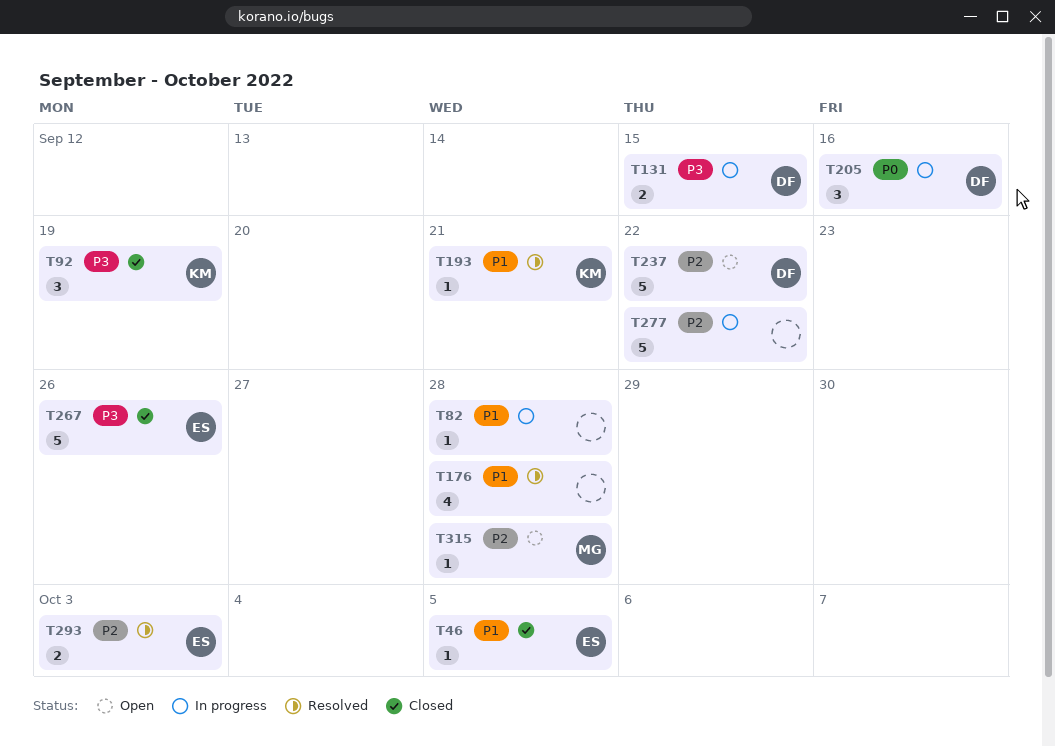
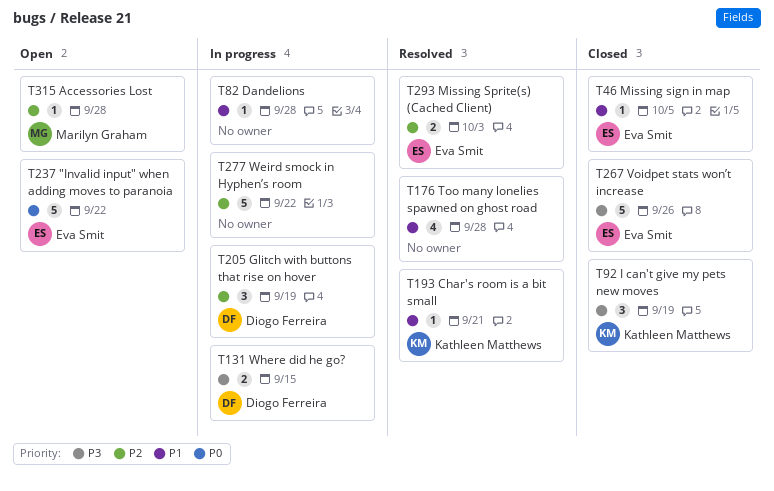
T205, priority: P0 -> P2
T205, due: Sep 16 -> Sep 19
T237, owner: Diogo Ferreira -> Eva Smit
T237, priority: P2 -> P0

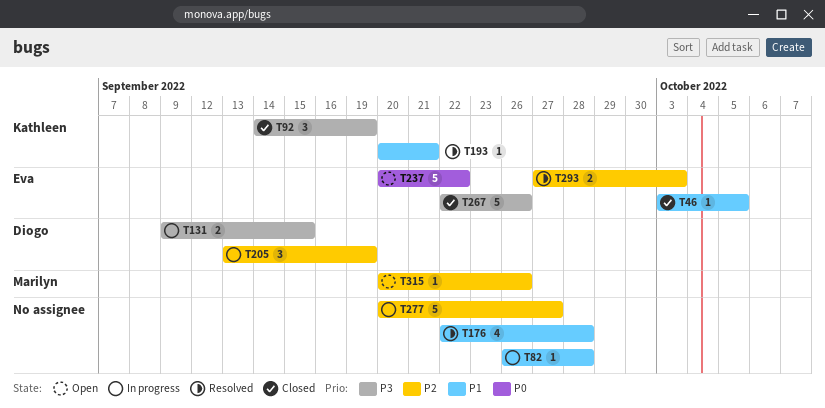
T277, due: Sep 22 -> Sep 27
T315, due: Sep 28 -> Sep 26

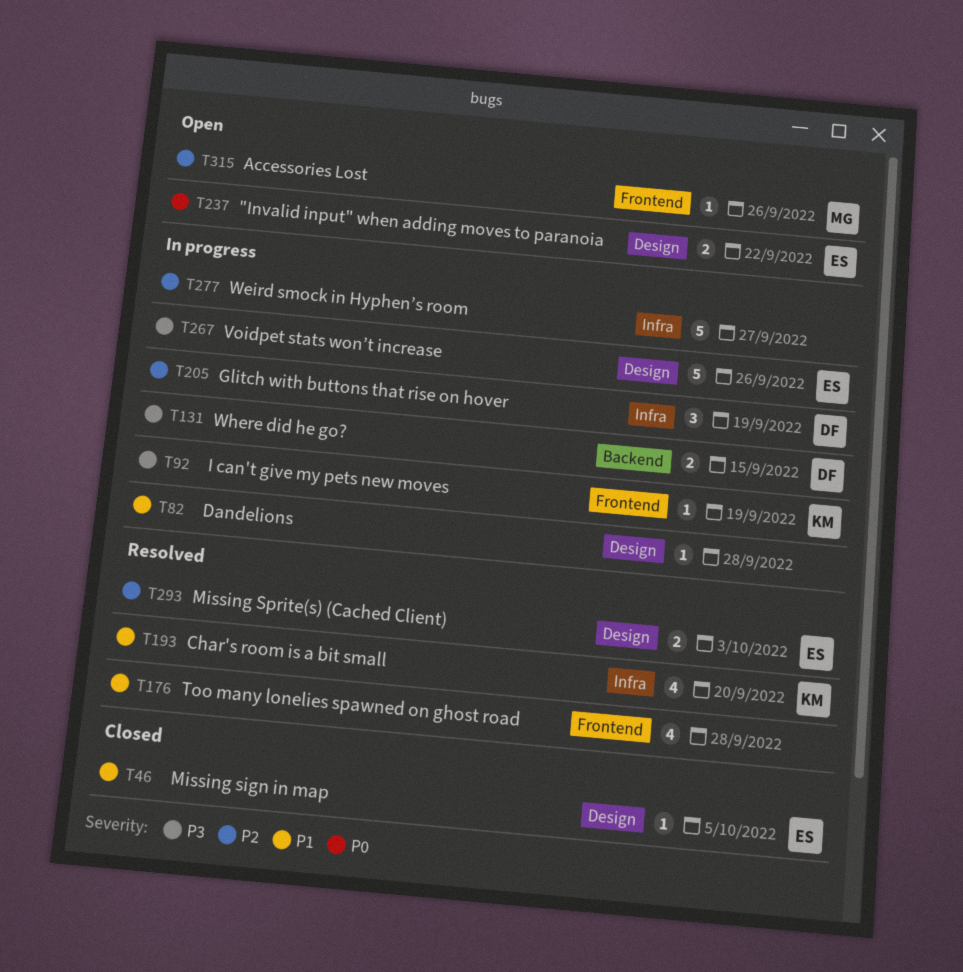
T92, status: Closed -> In progress
T92, estimate: 3 -> 1
T193, estimate: 1 -> 4
T193, due: Sep 21 -> Sep 20
T237, estimate: 5 -> 2
T267, status: Closed -> In progress

